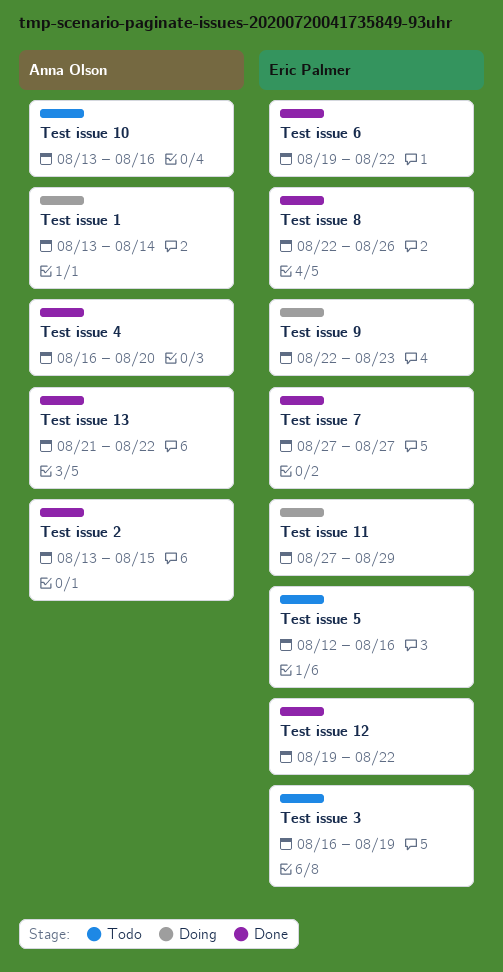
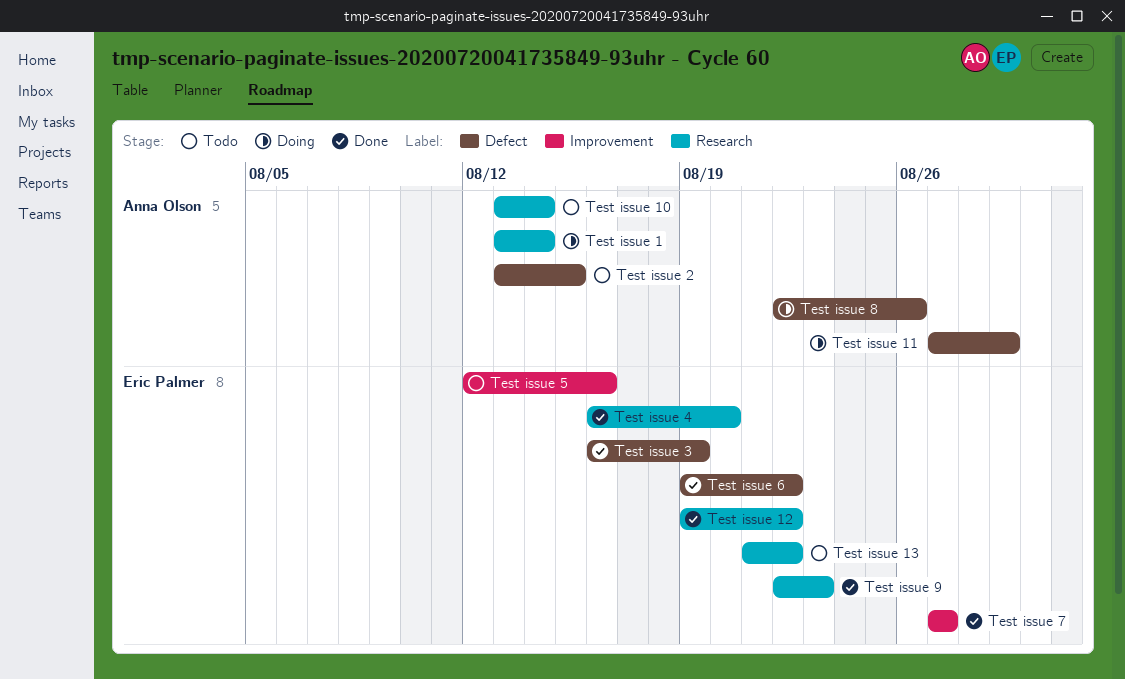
Test issue 10, due: Aug 16 -> Aug 14
Test issue 11, owner: Eric Palmer -> Anna Olson
Test issue 13, status: Done -> Todo
Test issue 13, owner: Anna Olson -> Eric Palmer
Test issue 2, status: Done -> Todo
Test issue 3, status: Todo -> Done
Test issue 4, owner: Anna Olson -> Eric Palmer
Test issue 8, status: Done -> Doing
Test issue 8, owner: Eric Palmer -> Anna Olson
Test issue 9, status: Doing -> Done

